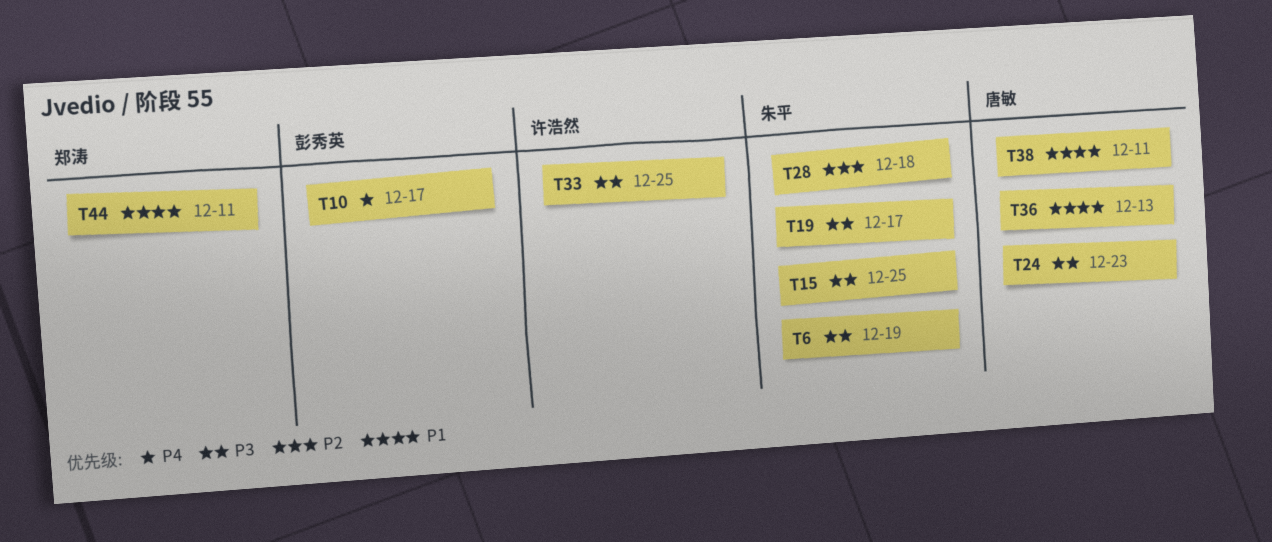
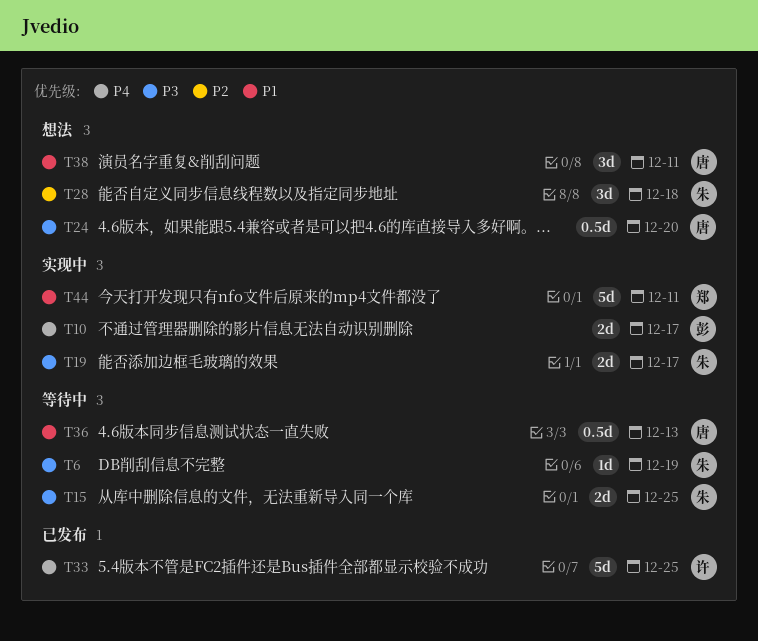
T24, due: Dec 23 -> Dec 20
T33, priority: P3 -> P4

